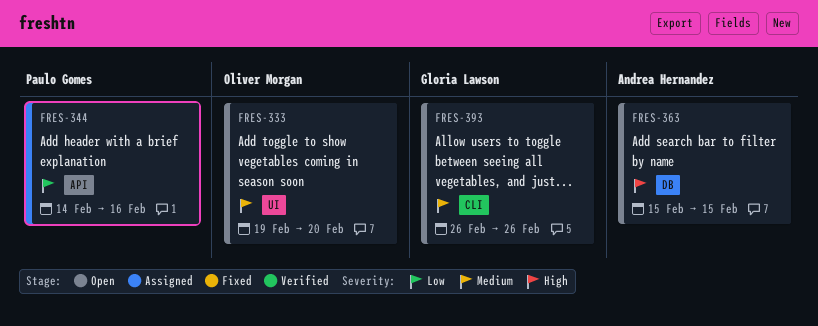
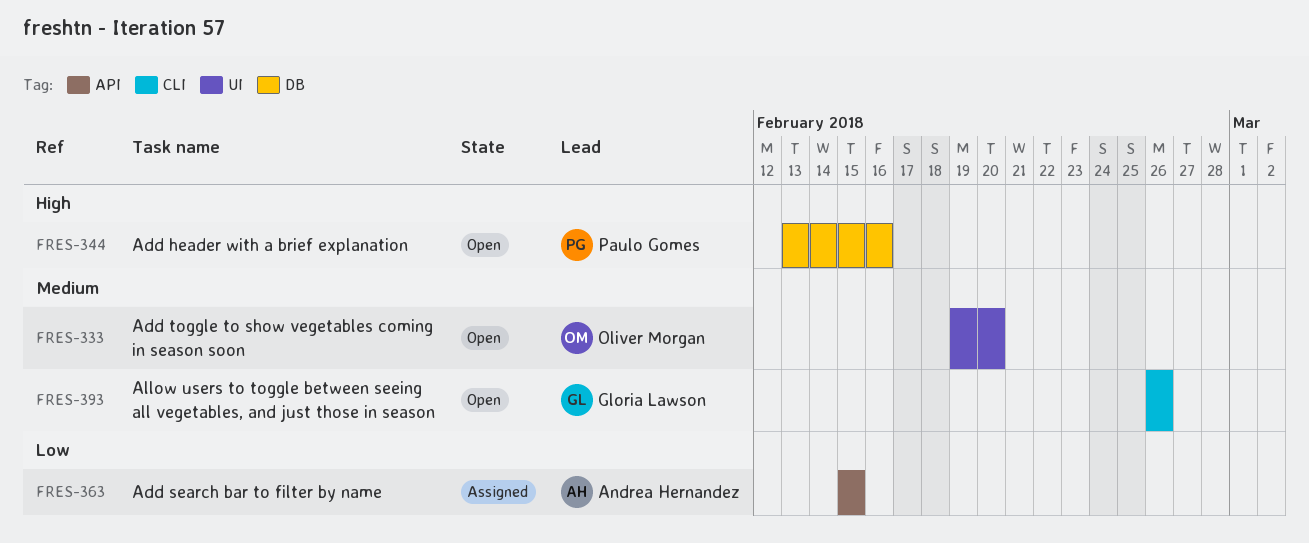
FRES-344, status: Assigned -> Open
FRES-344, priority: Low -> High
FRES-344, label: API -> DB
FRES-344, start: Feb 14 -> Feb 13
FRES-363, status: Open -> Assigned
FRES-363, priority: High -> Low
FRES-363, label: DB -> API

